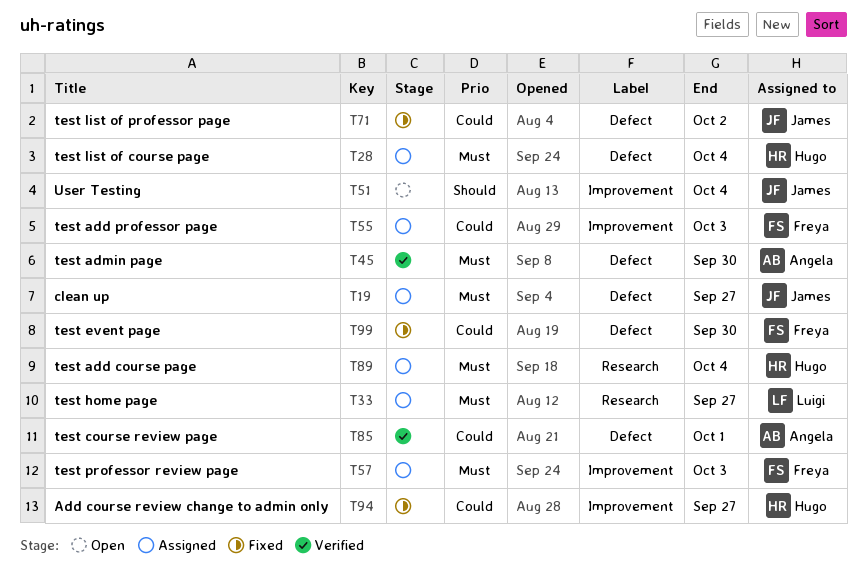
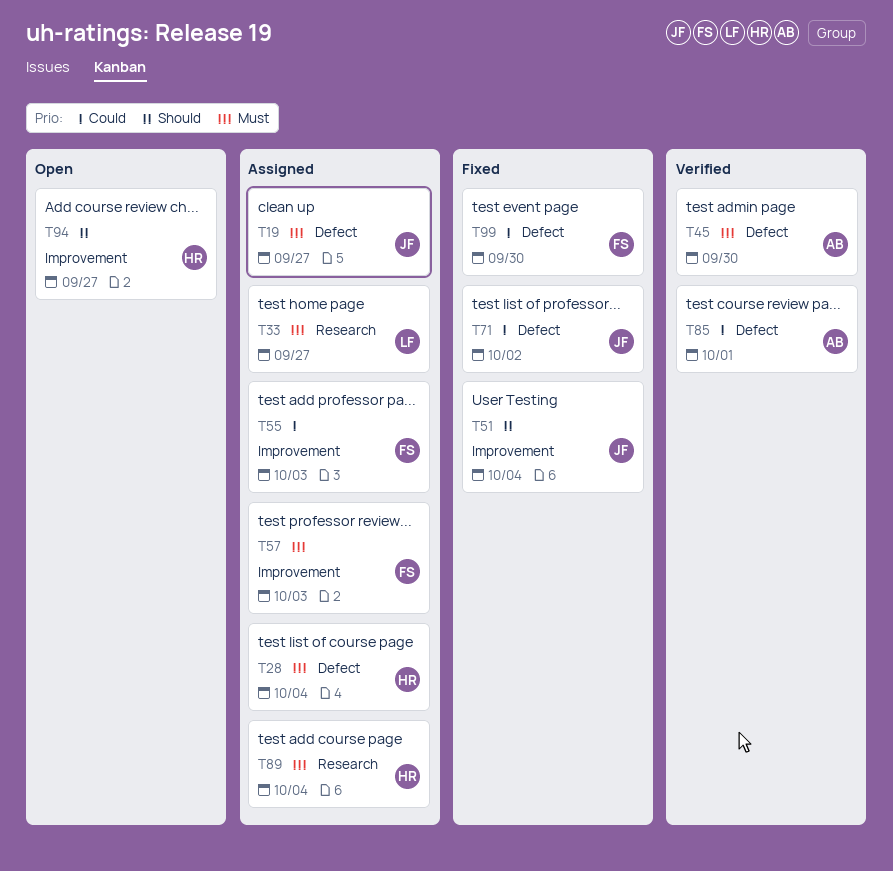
T51, status: Open -> Fixed
T94, status: Fixed -> Open
T94, priority: Could -> Should

